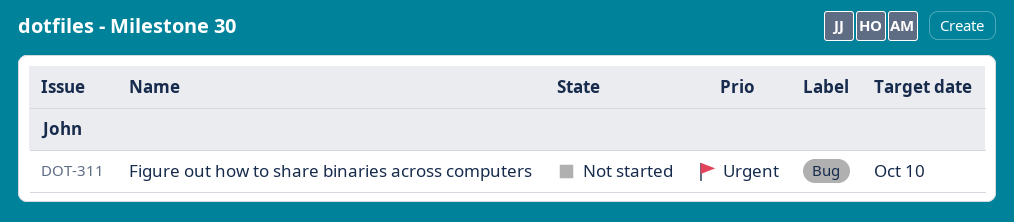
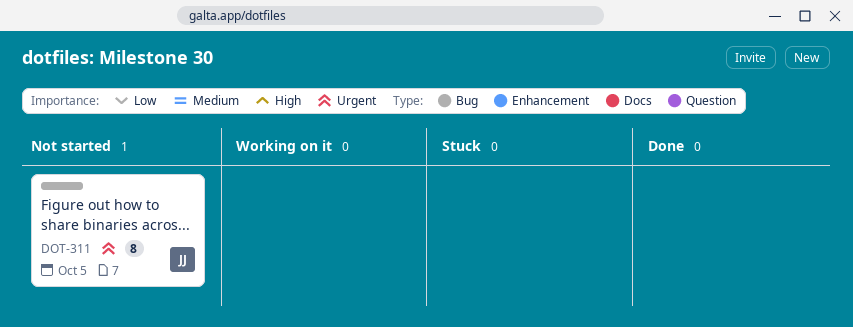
DOT-311, due: Oct 10 -> Oct 5

